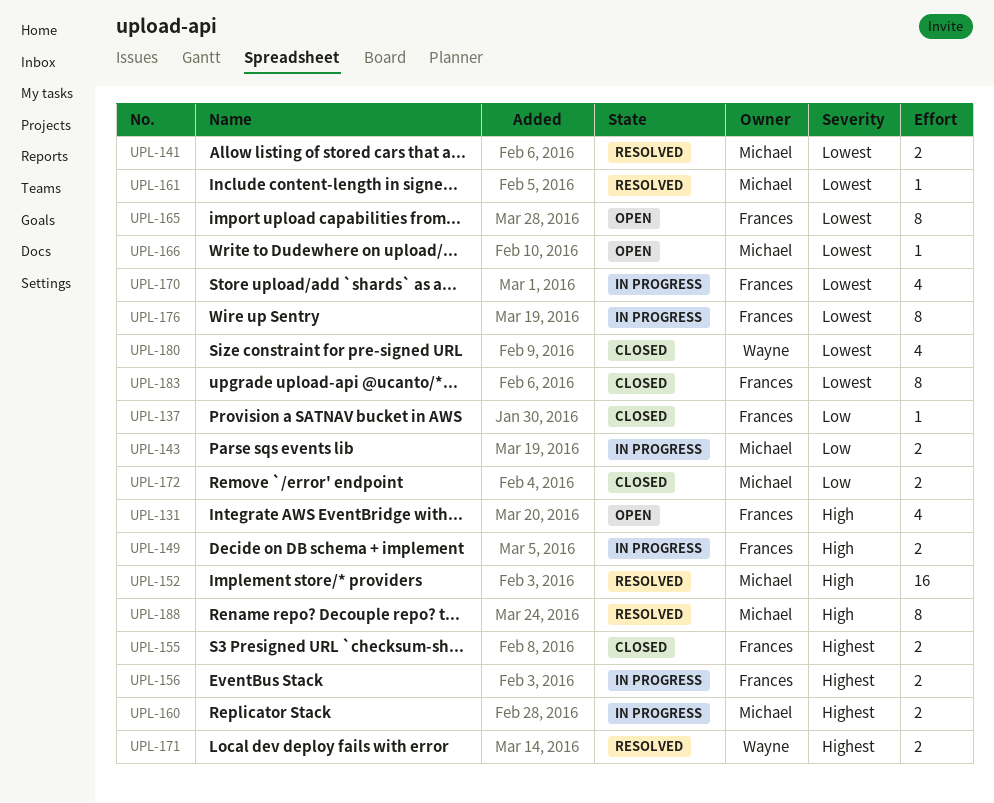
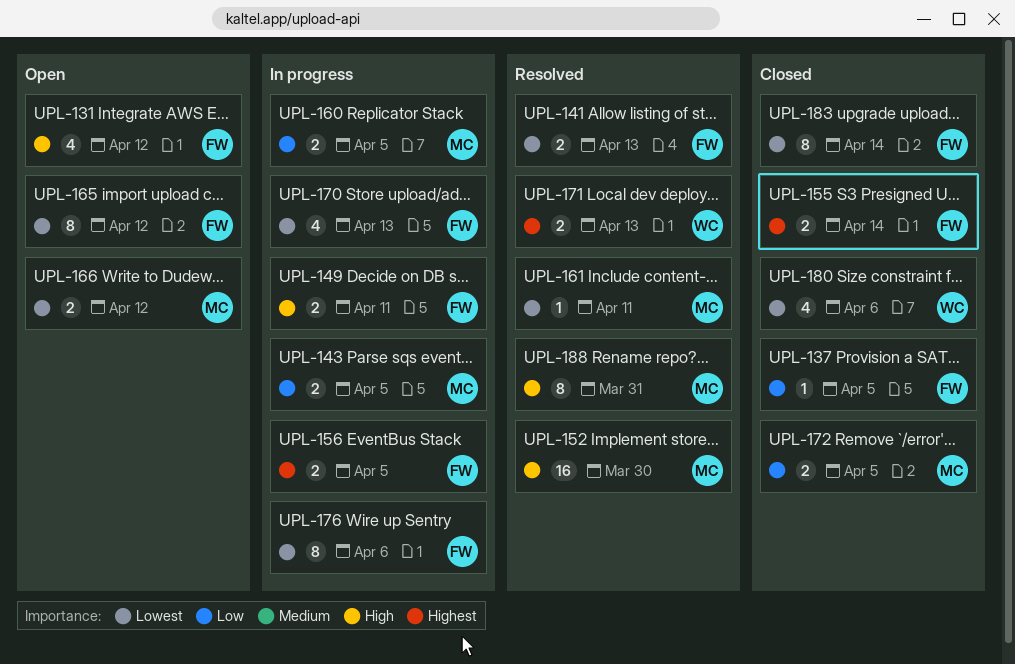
UPL-141, owner: Michael -> Frances
UPL-160, priority: Highest -> Low
UPL-166, estimate: 1 -> 2

